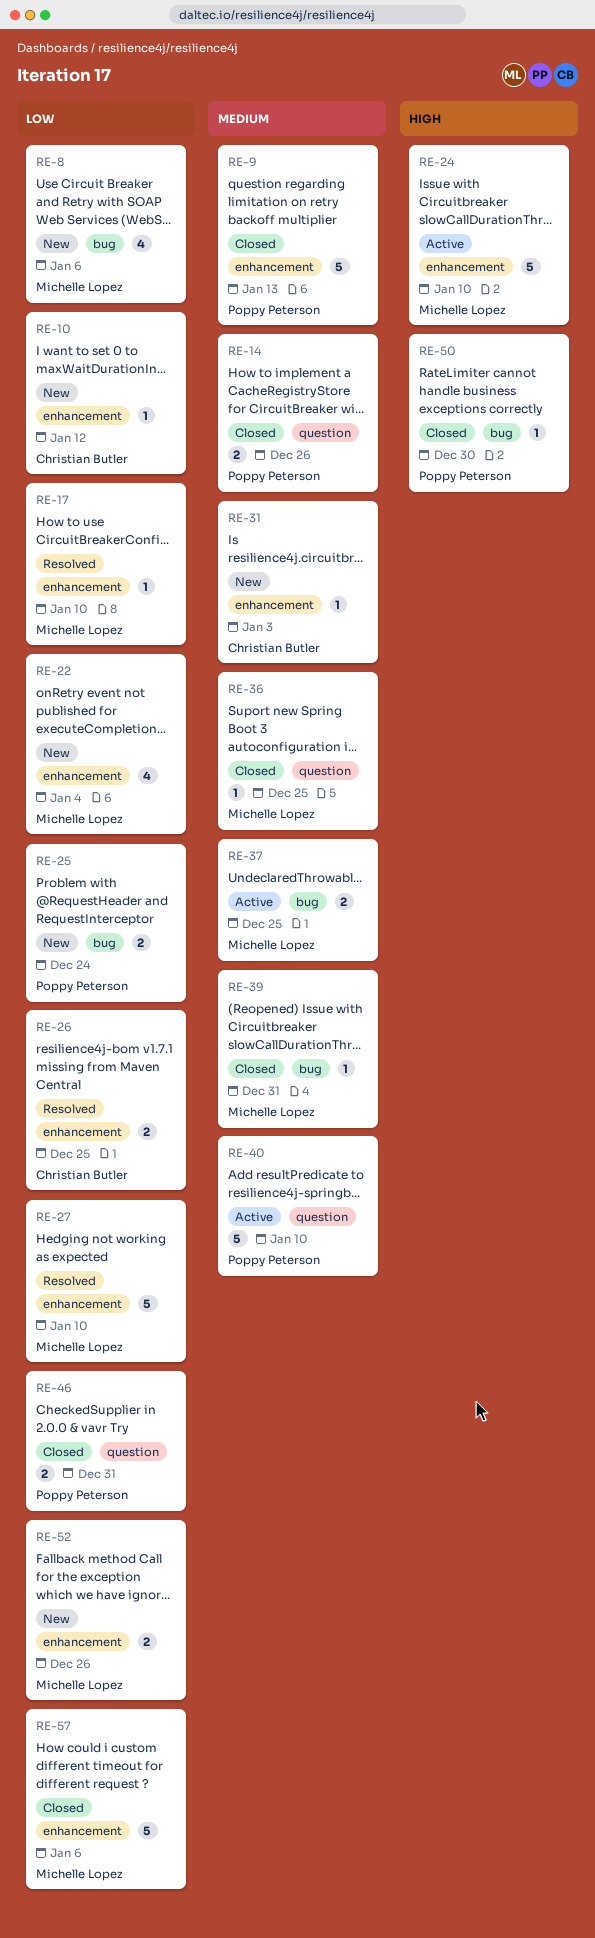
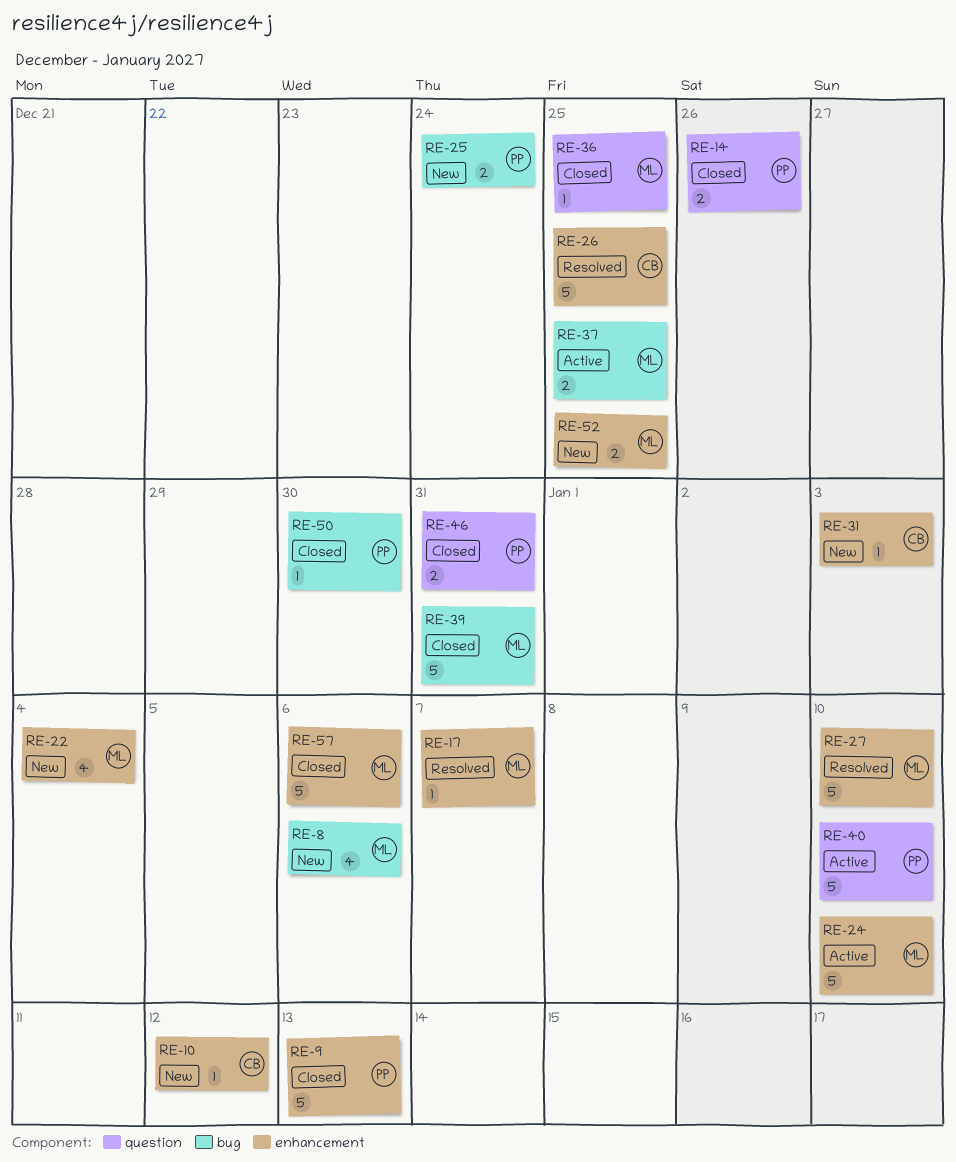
RE-17, due: Jan 10 -> Jan 7
RE-26, estimate: 2 -> 5
RE-39, estimate: 1 -> 5
RE-52, due: Dec 26 -> Dec 25

